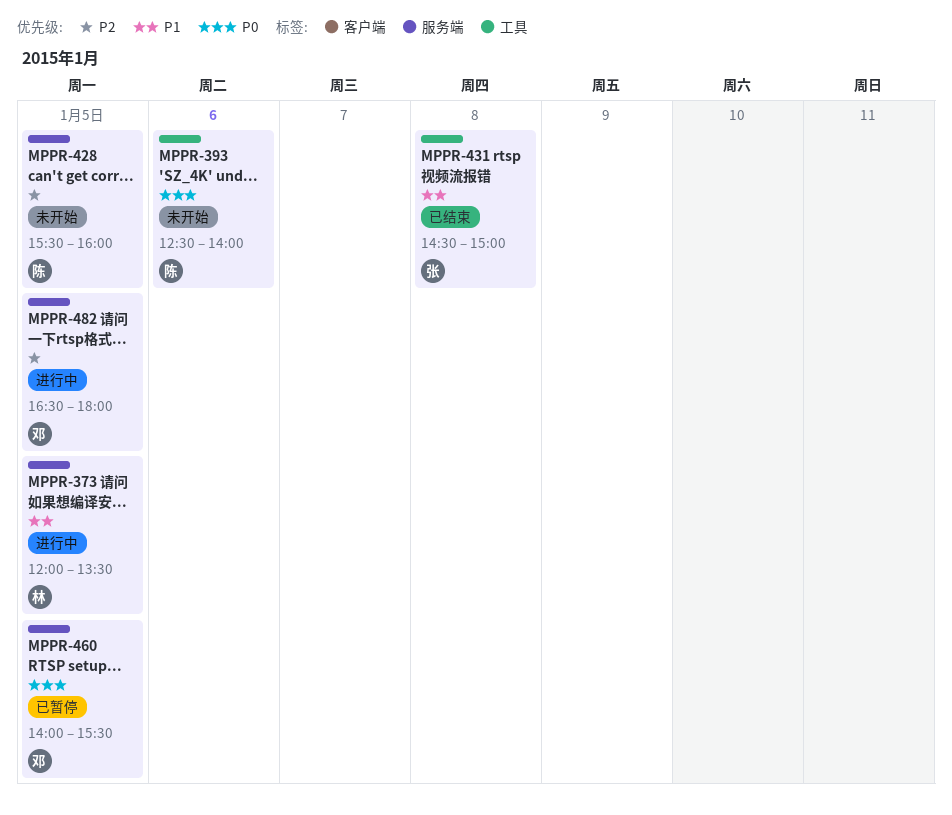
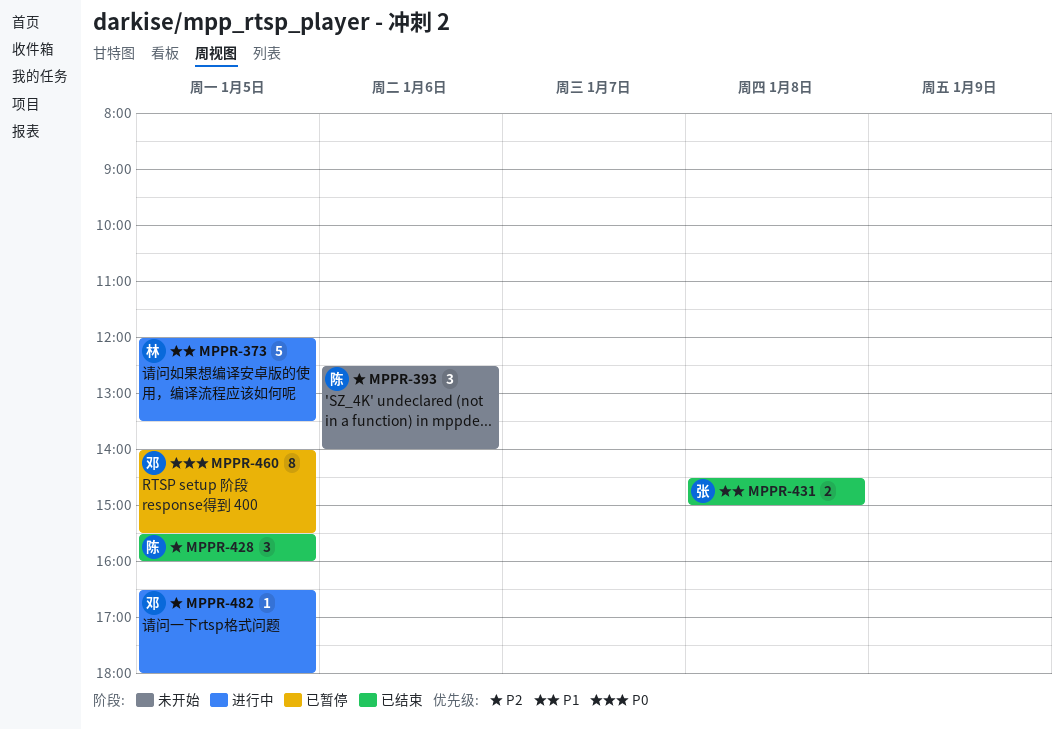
MPPR-393, priority: P0 -> P2
MPPR-428, status: 未开始 -> 已结束

